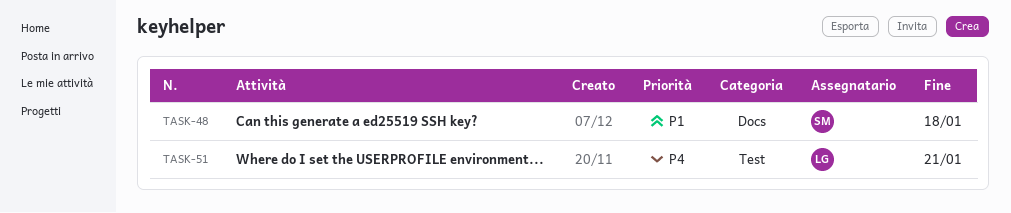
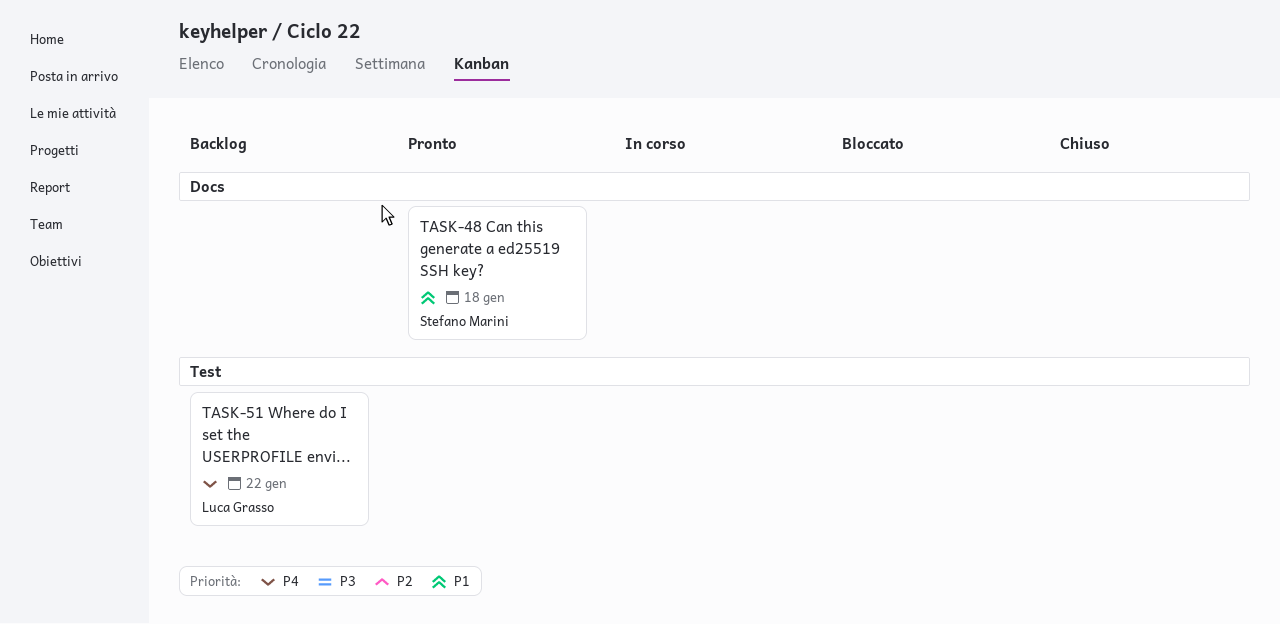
TASK-51, due: Jan 21 -> Jan 22

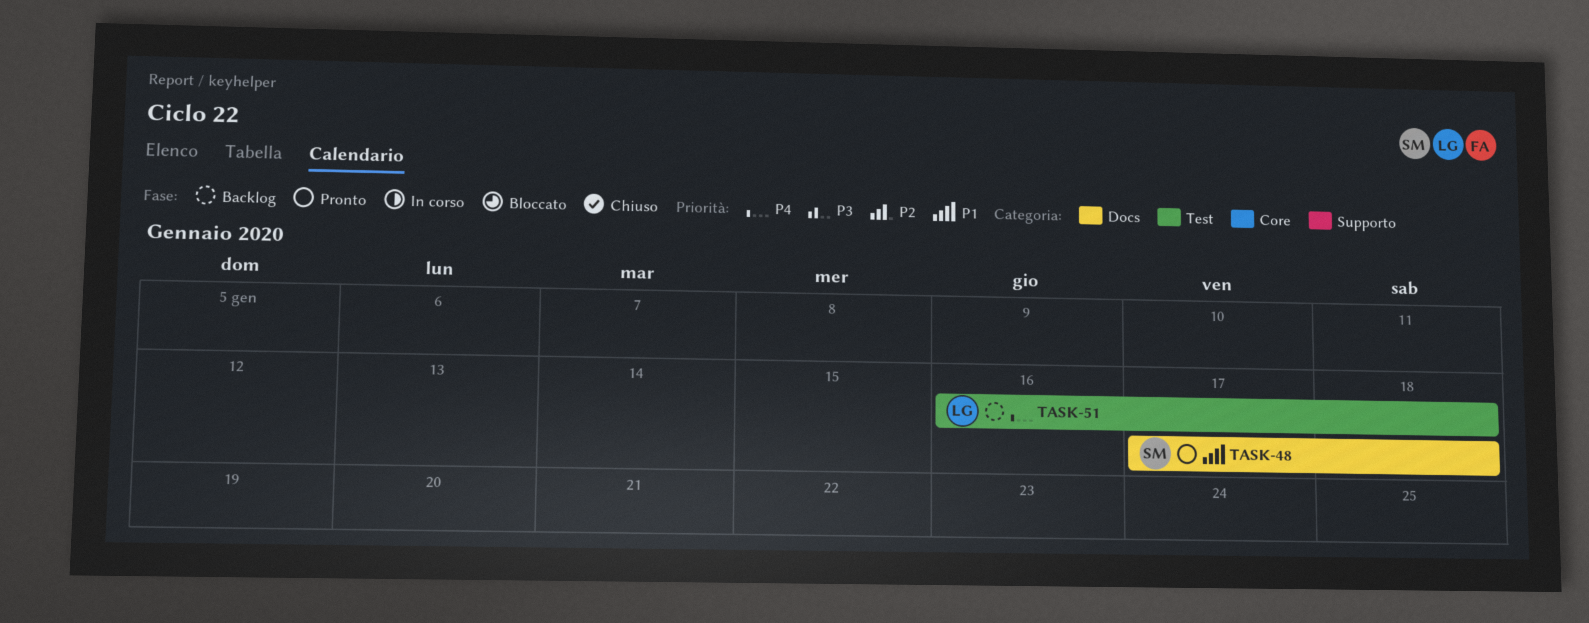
TASK-51, due: Jan 22 -> Jan 18

